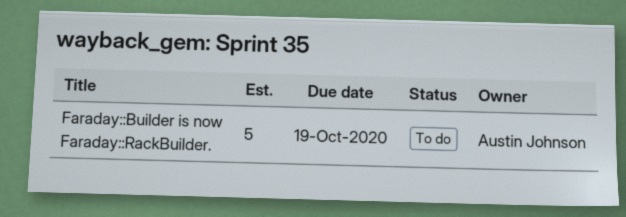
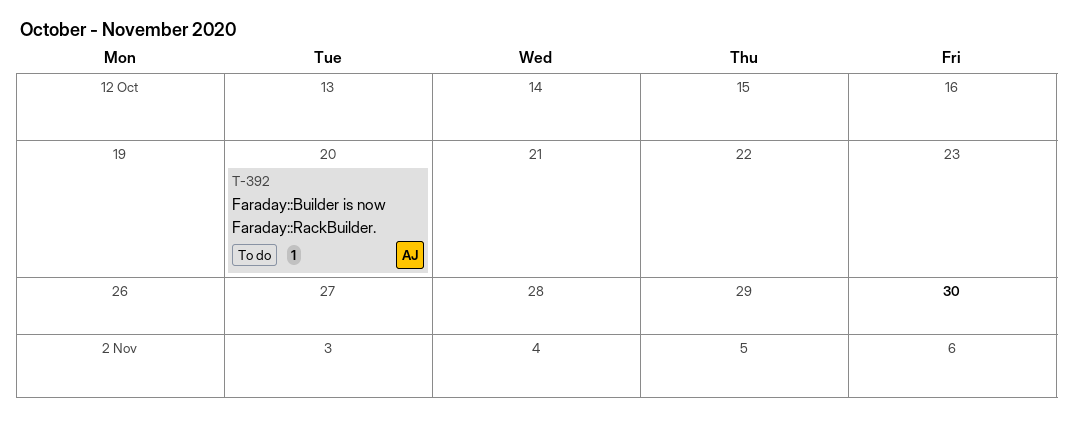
Faraday::Builder is now Faraday::RackBuilder., estimate: 5 -> 1
Faraday::Builder is now Faraday::RackBuilder., due: Oct 19 -> Oct 20

